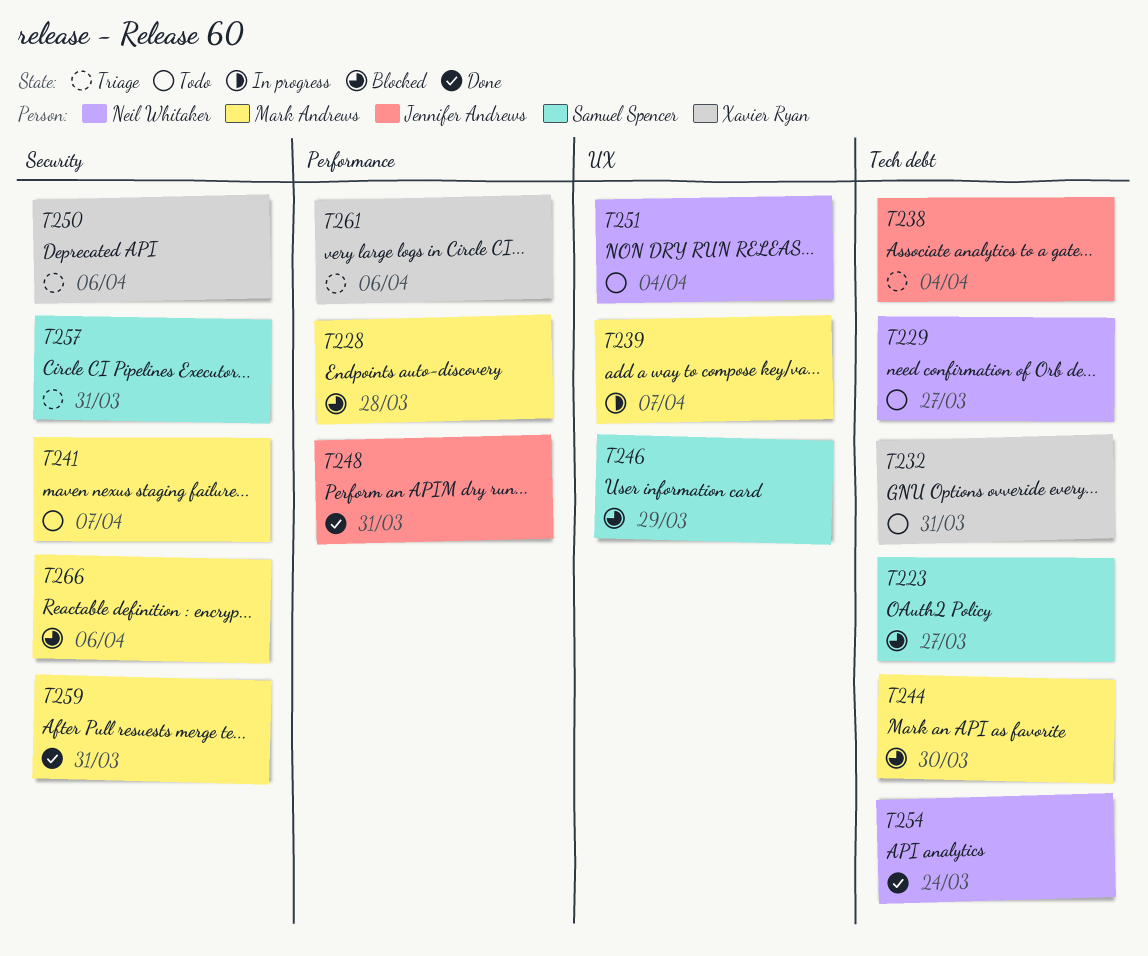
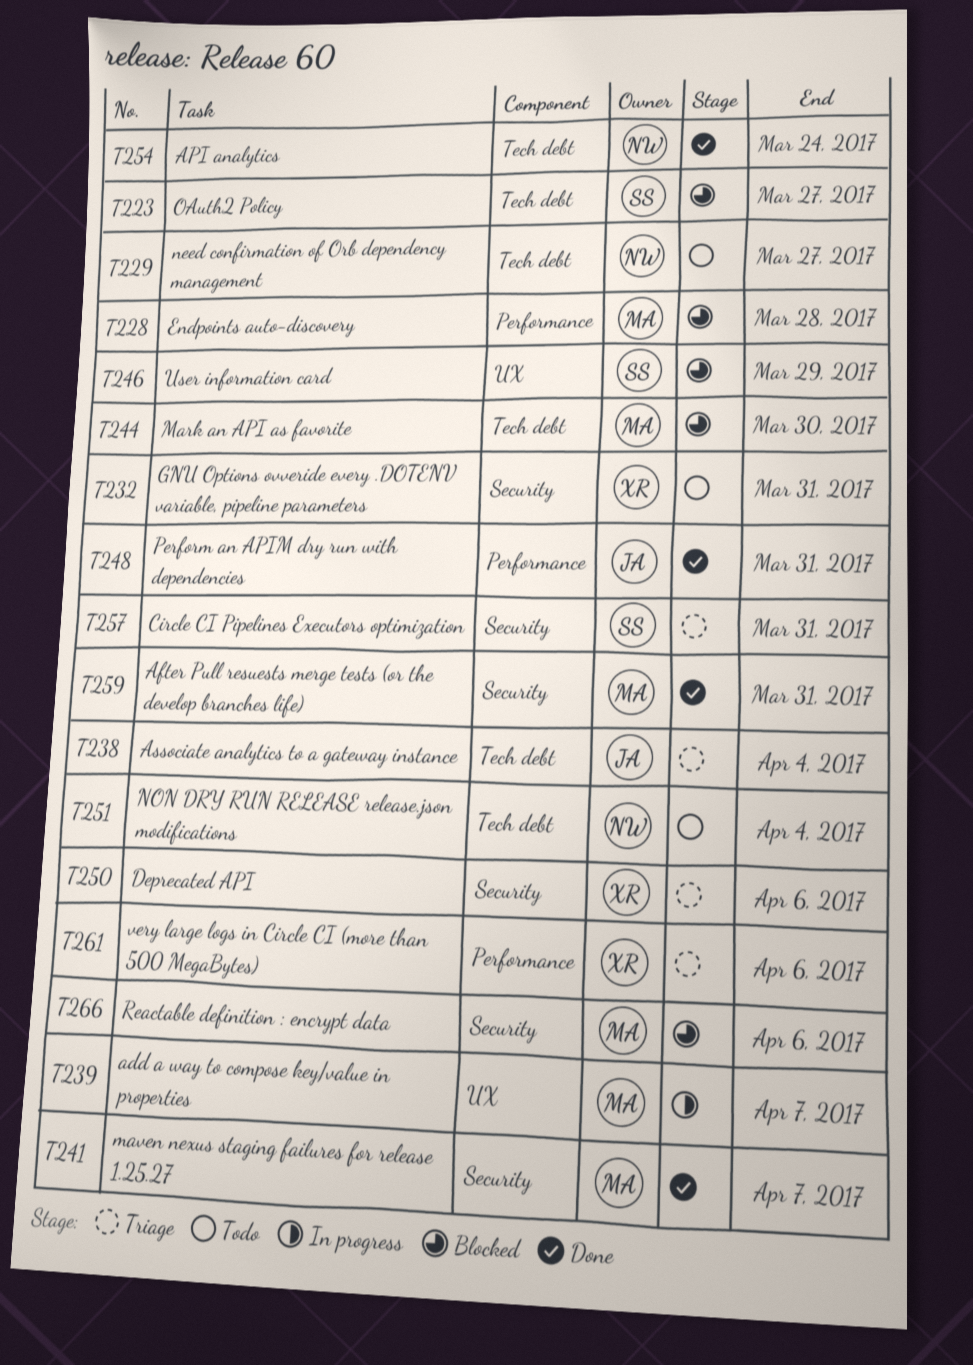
T232, label: Tech debt -> Security
T241, status: Todo -> Done
T251, label: UX -> Tech debt

